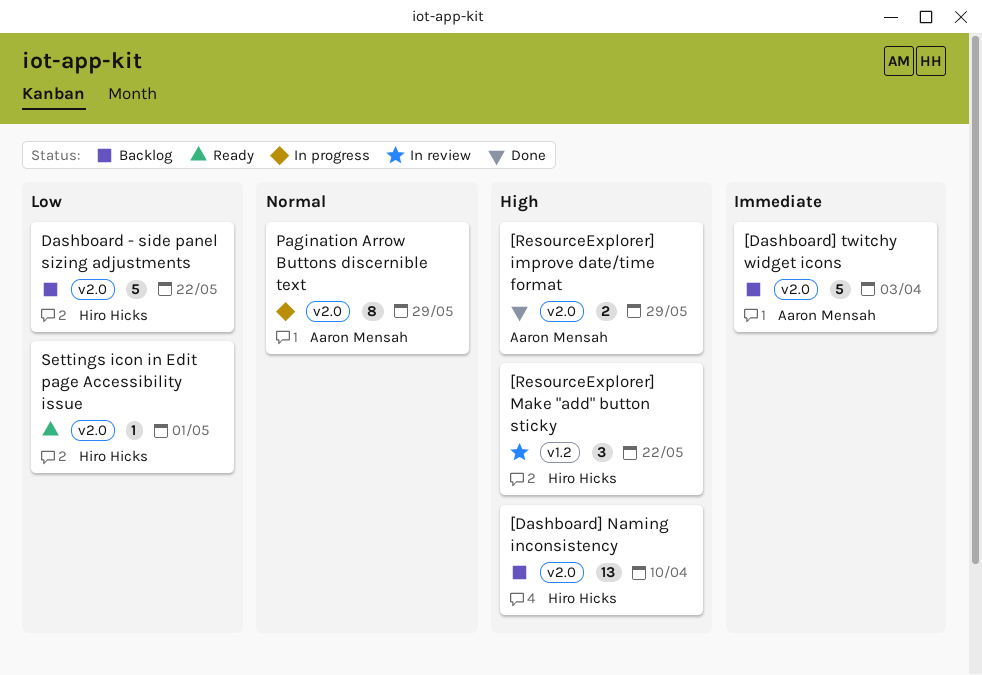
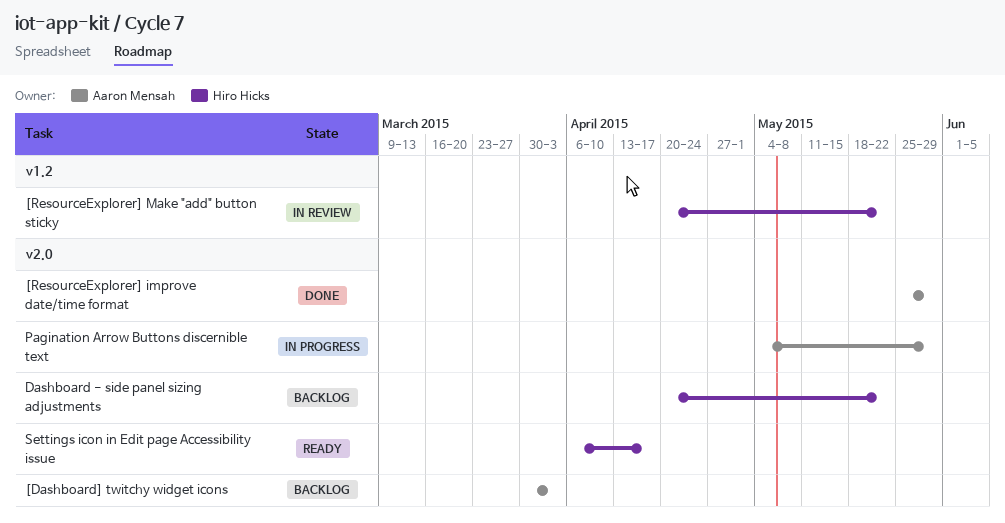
[Dashboard] Naming inconsistency: present -> none
Settings icon in Edit page Accessibility issue, due: May 1 -> Apr 17

